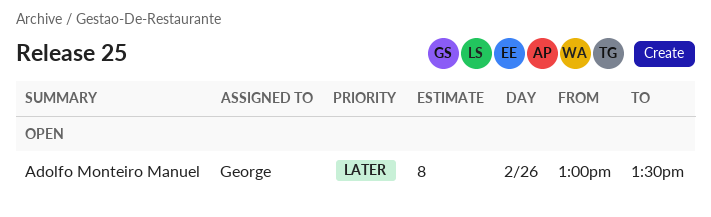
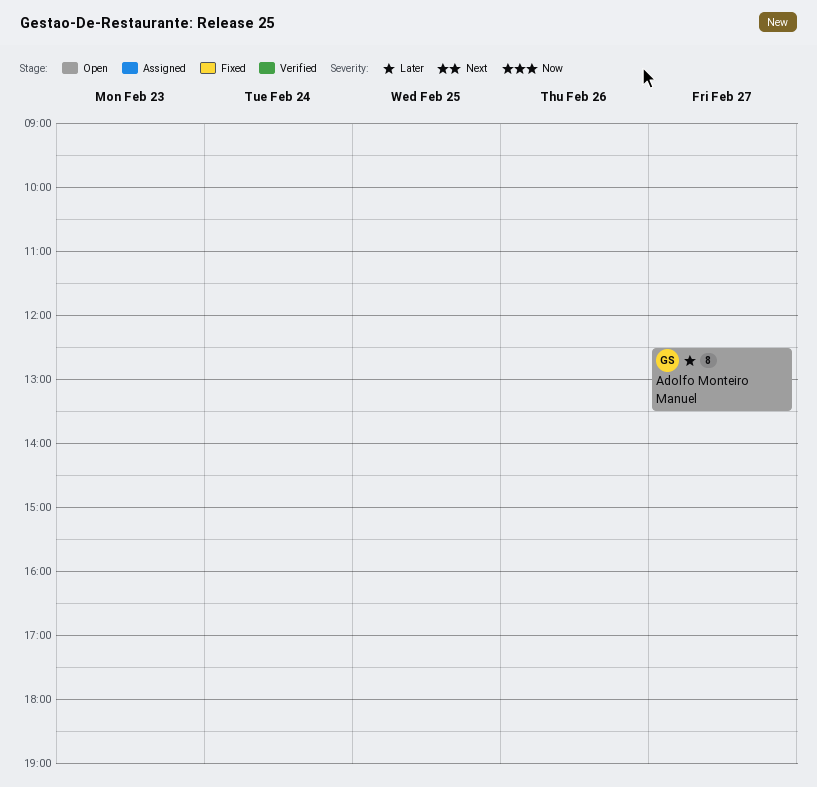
Adolfo Monteiro Manuel, day: Feb 26 -> Feb 27
Adolfo Monteiro Manuel, begins: 13:00 -> 12:30

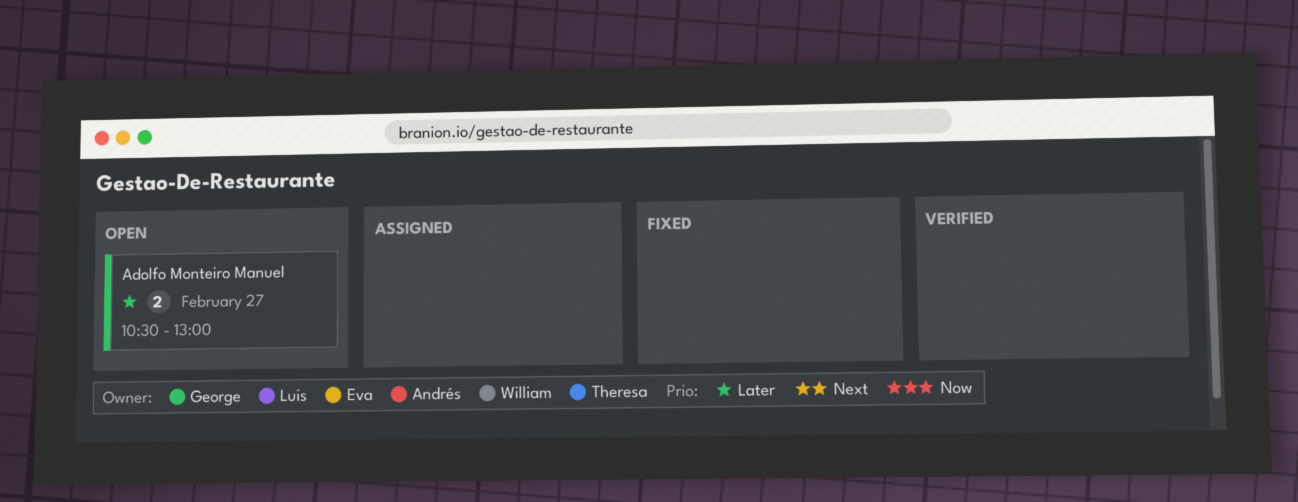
Adolfo Monteiro Manuel, estimate: 8 -> 2
Adolfo Monteiro Manuel, begins: 12:30 -> 10:30
Adolfo Monteiro Manuel, ends: 13:30 -> 13:00

